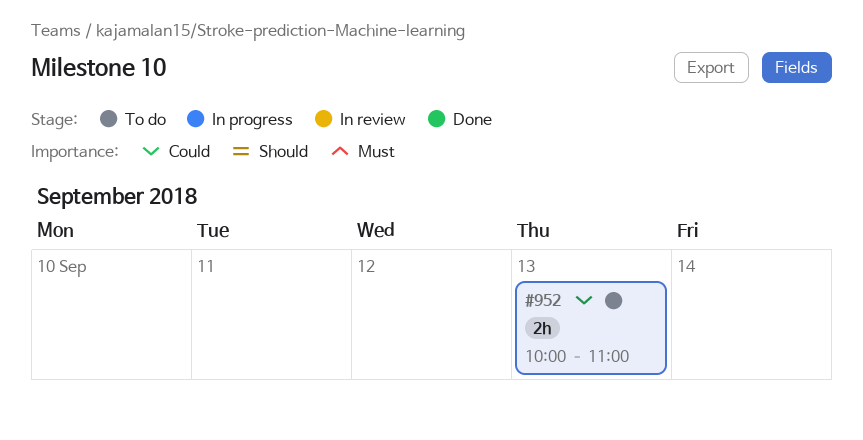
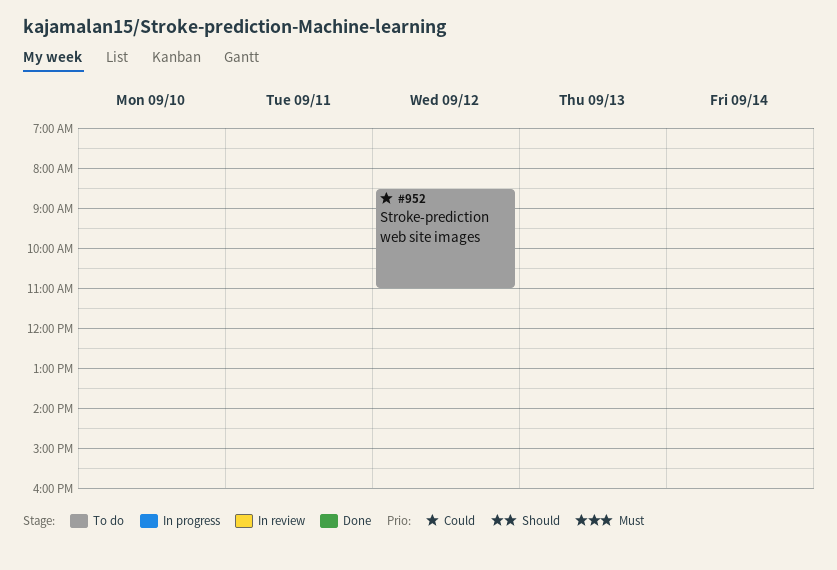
#952, day: Sep 13 -> Sep 12
#952, begins: 10:00 -> 08:30

